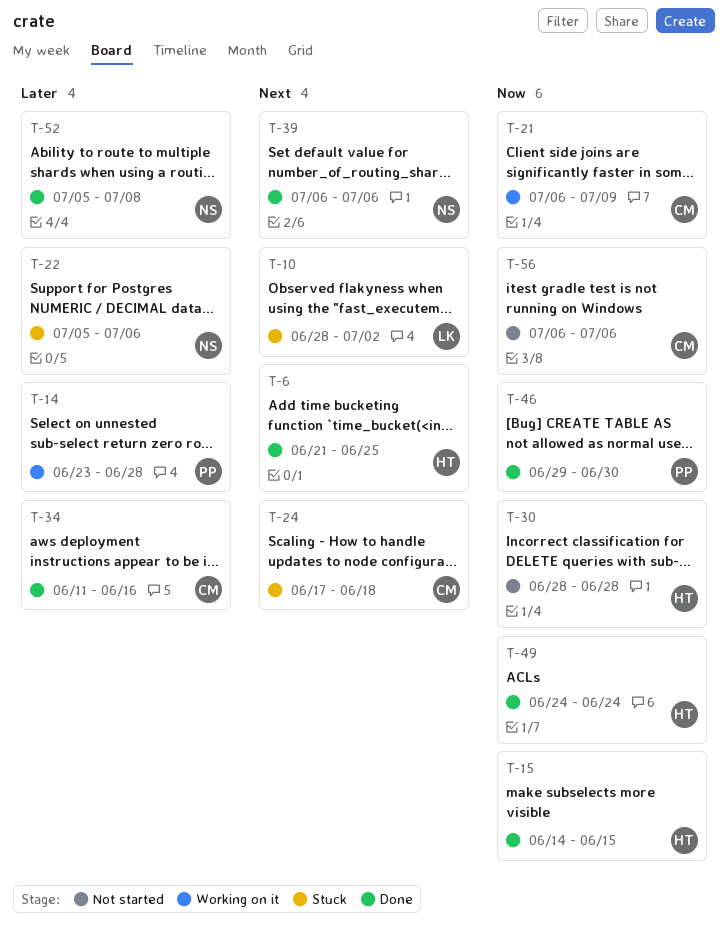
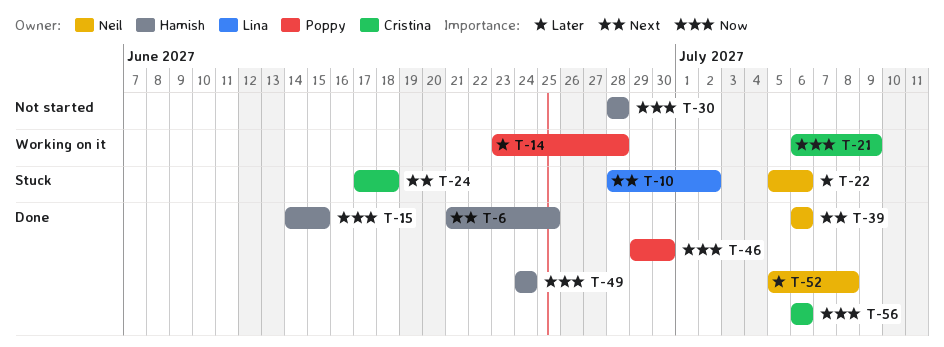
T-34: present -> none
T-56, status: Not started -> Done

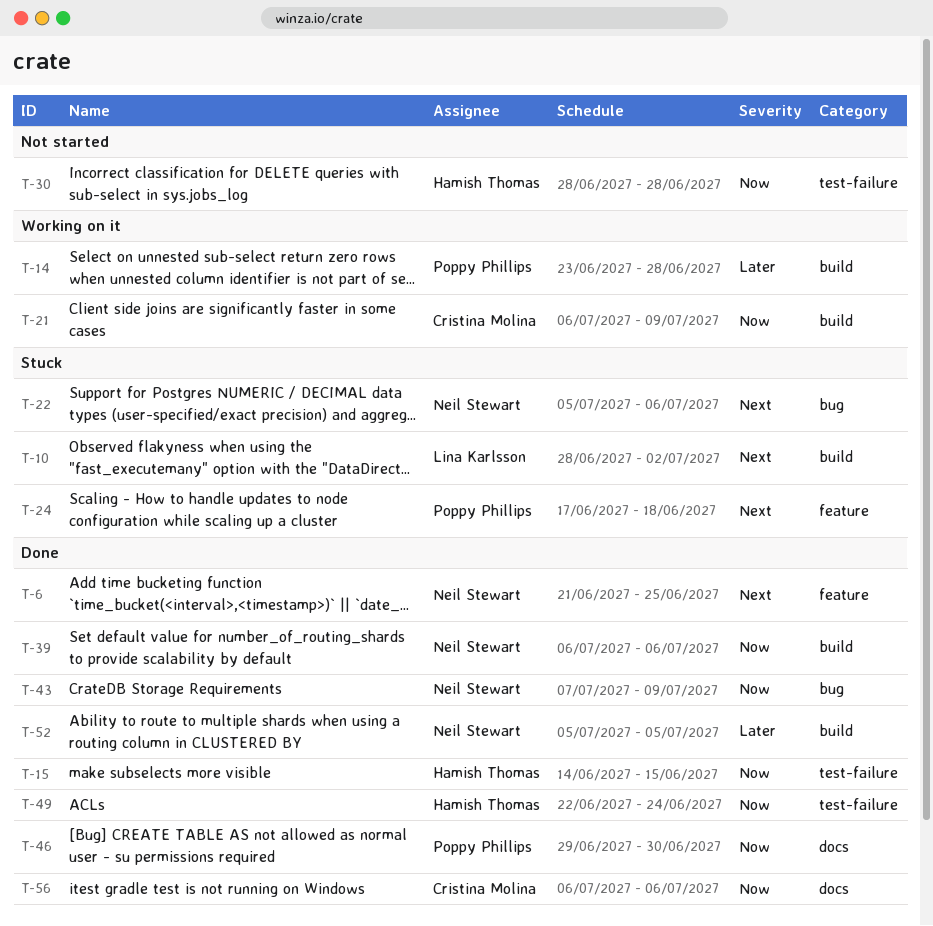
T-6, owner: Hamish Thomas -> Neil Stewart
T-22, priority: Later -> Next
T-24, owner: Cristina Molina -> Poppy Phillips
T-39, priority: Next -> Now
T-43: none -> present
T-49, start: Jun 24 -> Jun 22
T-52, due: Jul 8 -> Jul 5

